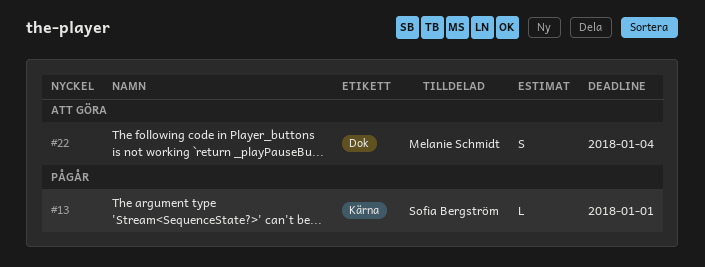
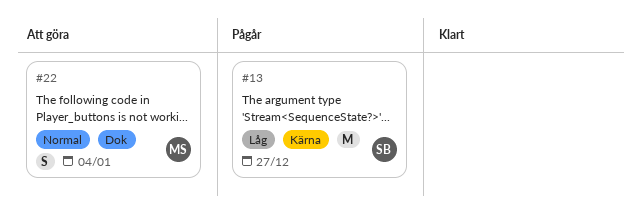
#13, estimate: L -> M
#13, due: Jan 1 -> Dec 27

